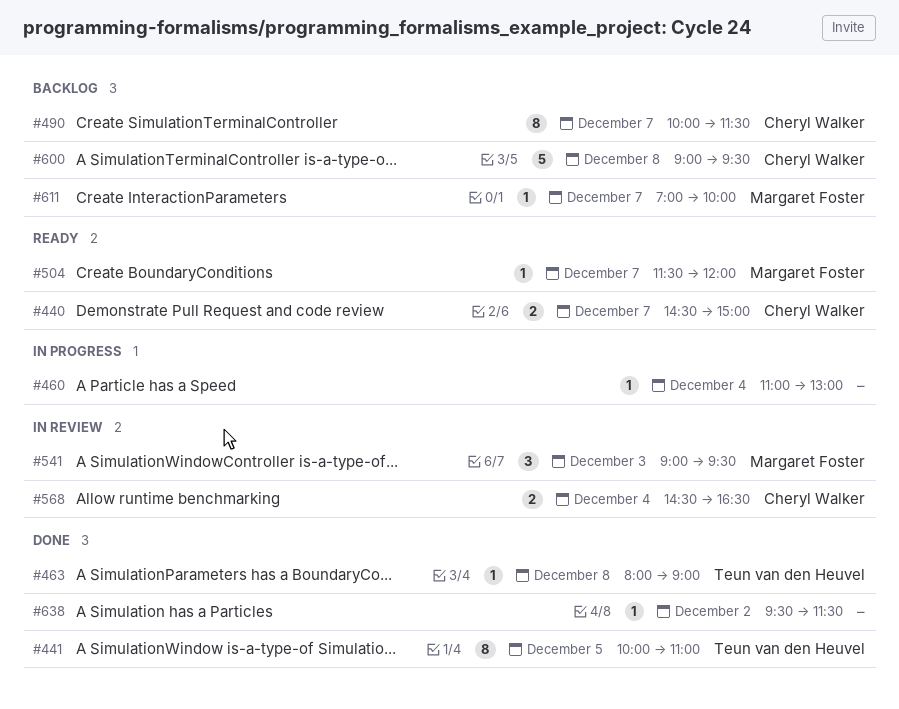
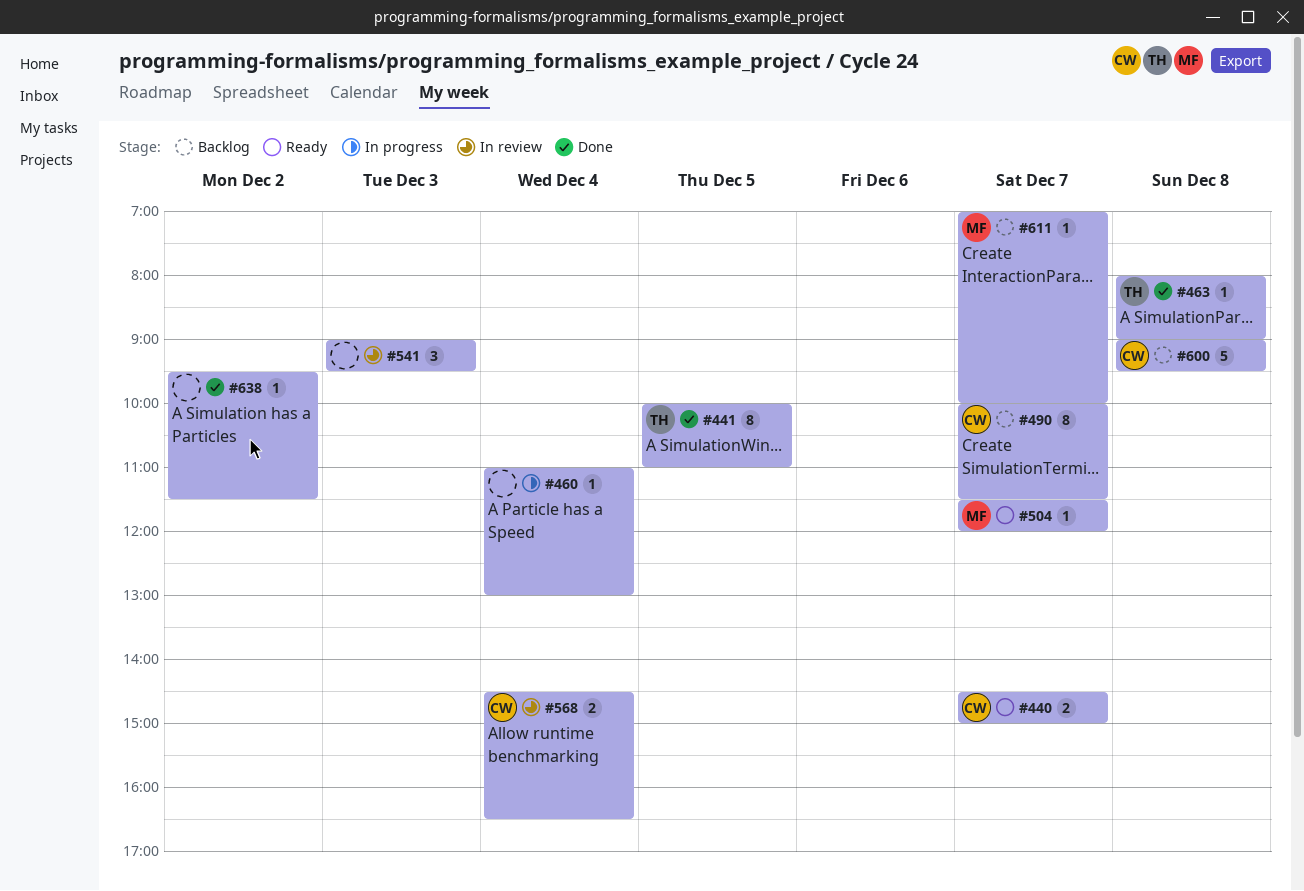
#541, owner: Margaret Foster -> none

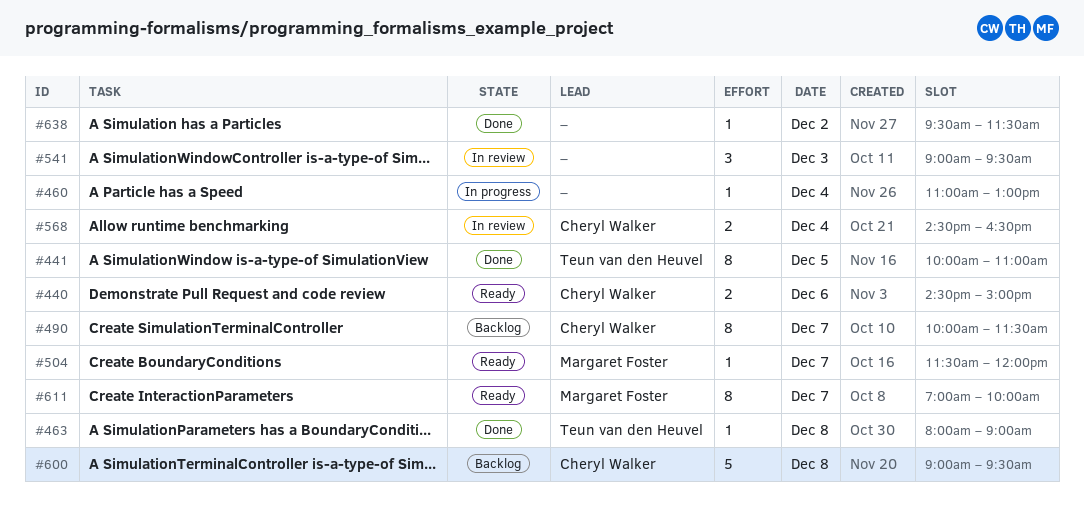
#440, day: Dec 7 -> Dec 6
#611, status: Backlog -> Ready
#611, estimate: 1 -> 8

